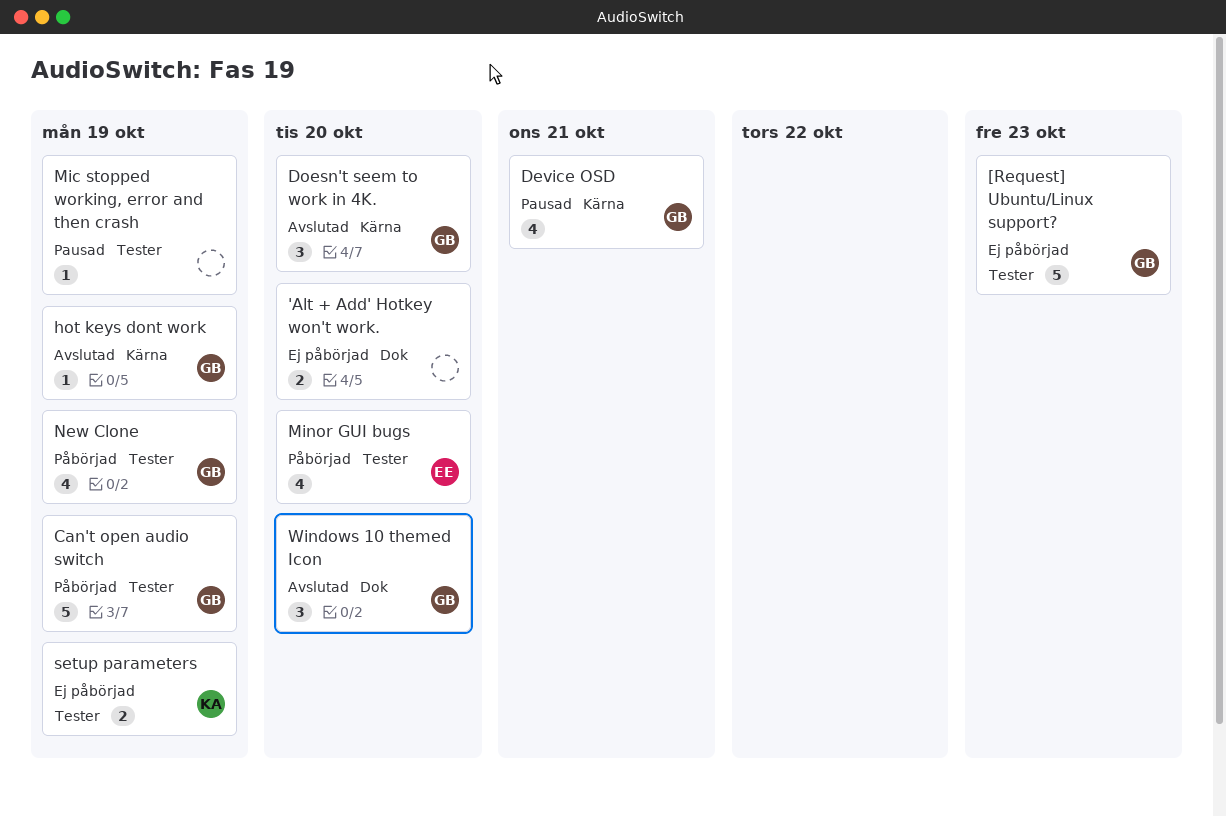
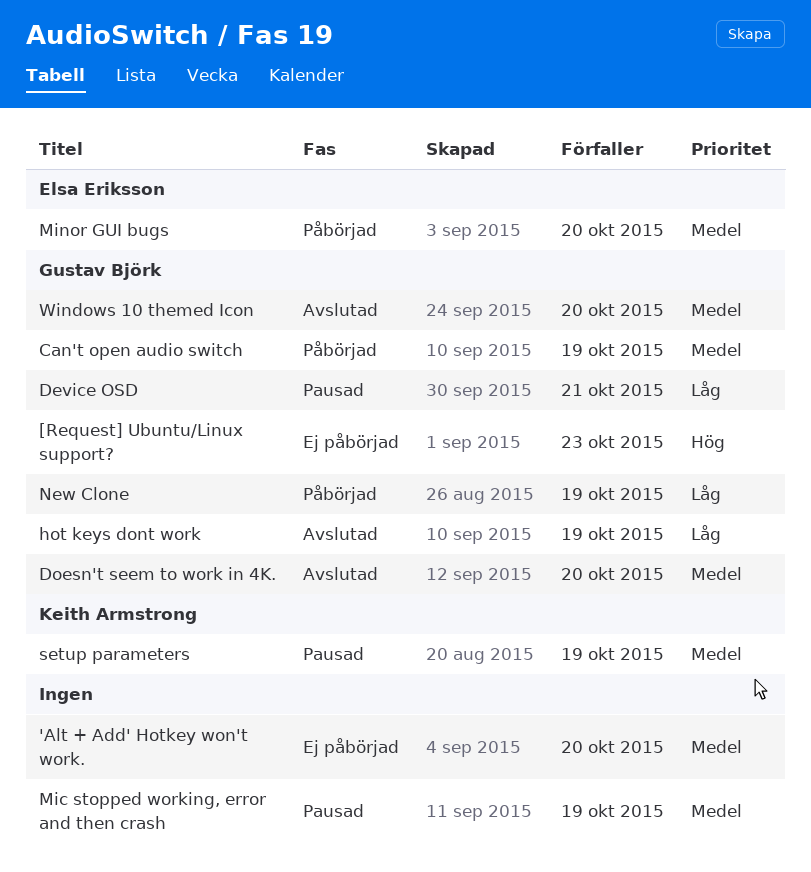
setup parameters, status: Ej påbörjad -> Pausad

